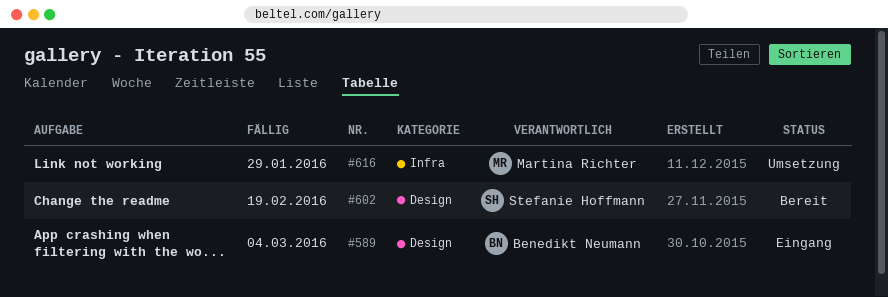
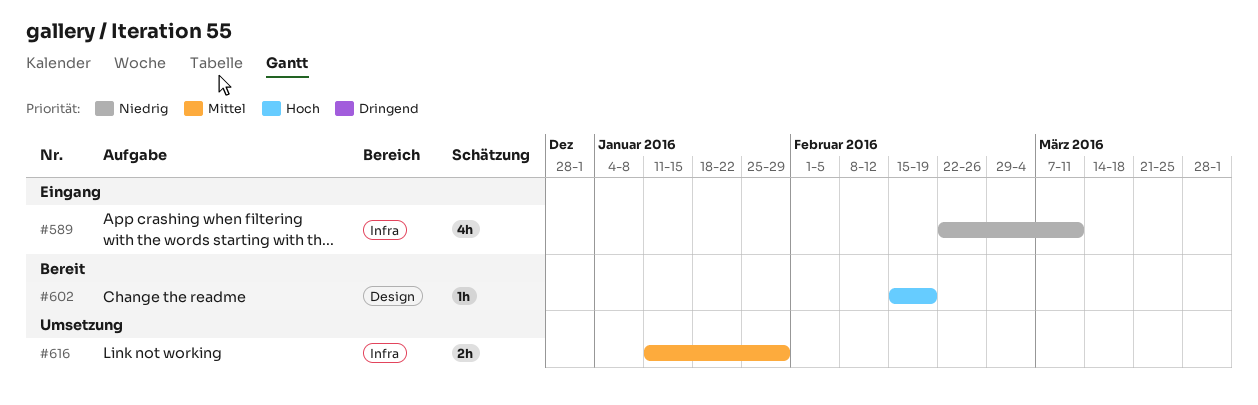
#589, label: Design -> Infra
#589, due: Mar 4 -> Mar 11

